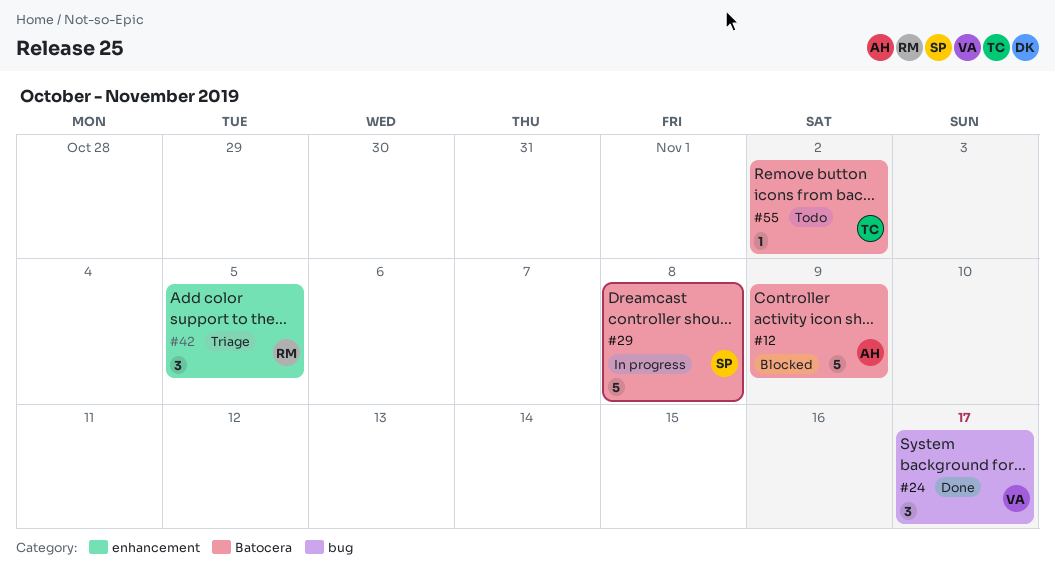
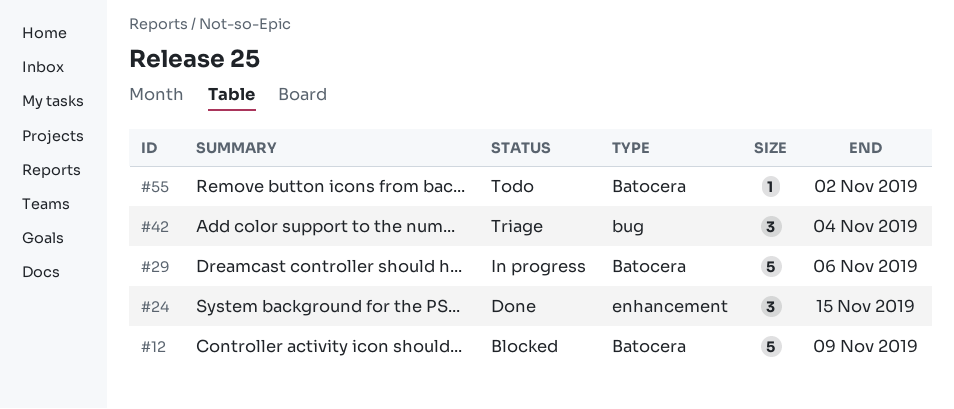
#24, label: bug -> enhancement
#24, due: Nov 17 -> Nov 15
#29, due: Nov 8 -> Nov 6
#42, label: enhancement -> bug
#42, due: Nov 5 -> Nov 4

